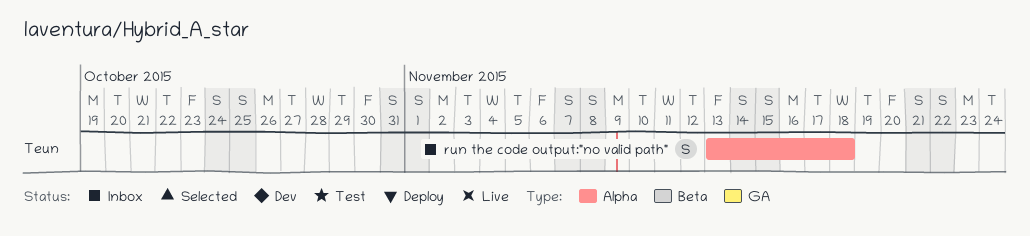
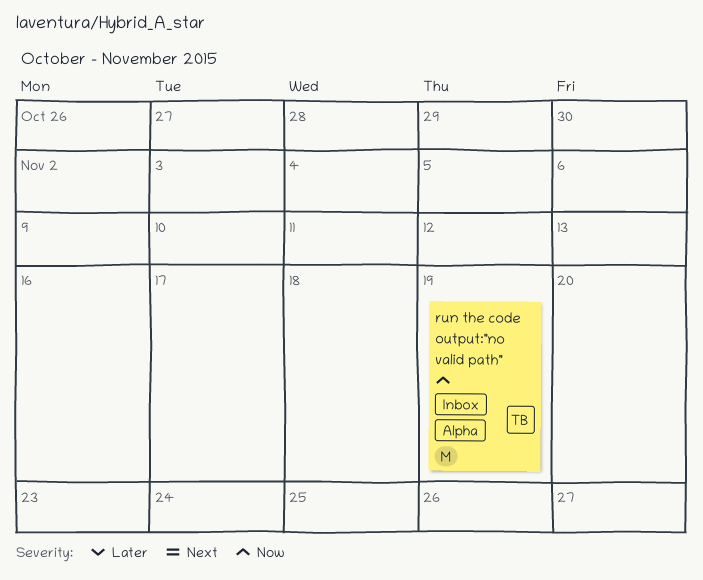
run the code output:"no valid path", estimate: S -> M
run the code output:"no valid path", due: Nov 18 -> Nov 19

